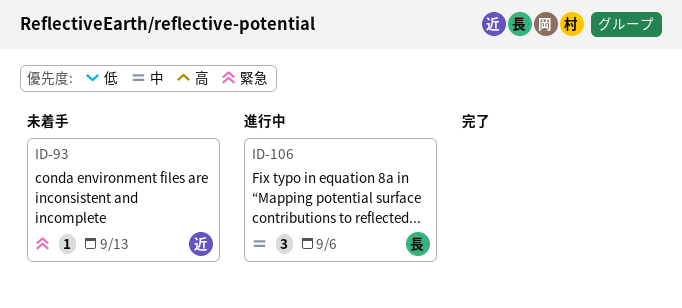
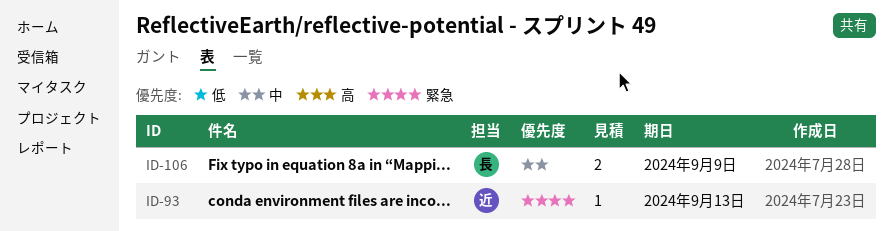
ID-106, estimate: 3 -> 2
ID-106, due: Sep 6 -> Sep 9

